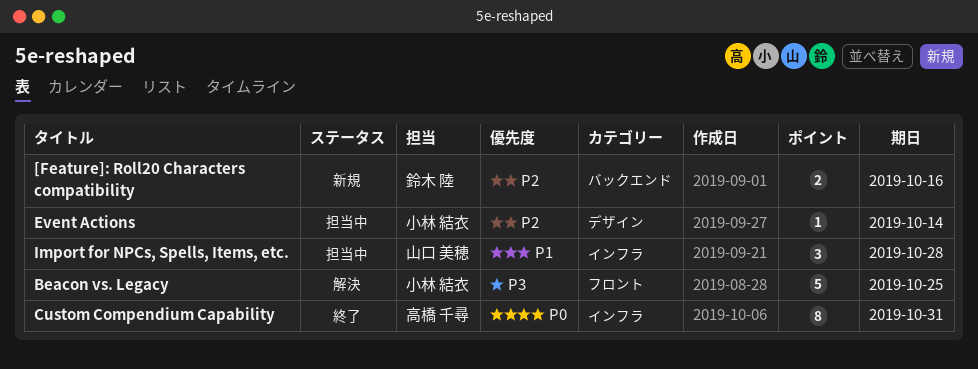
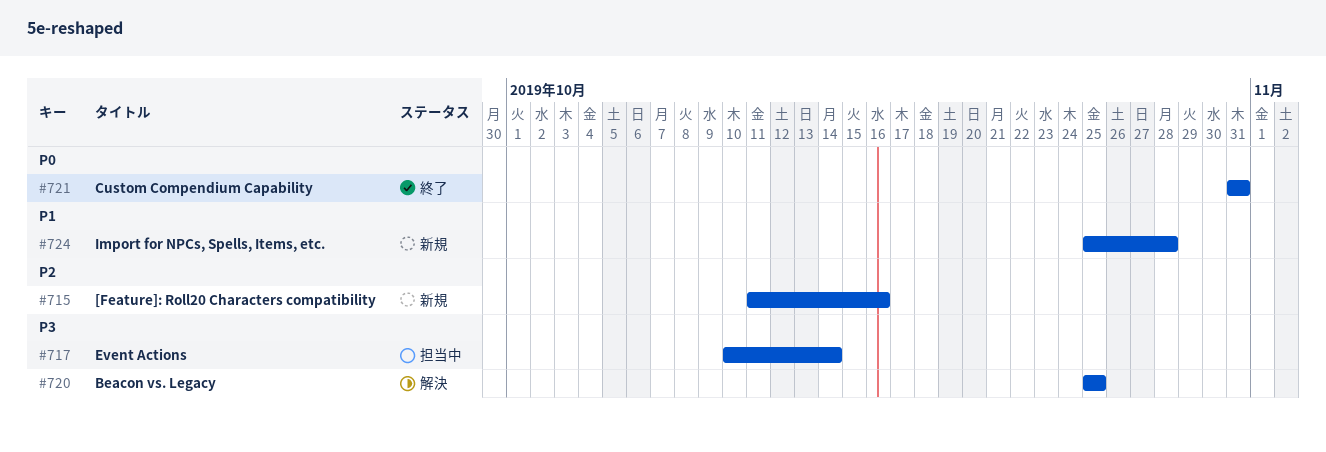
Event Actions, priority: P2 -> P3
Import for NPCs, Spells, Items, etc., status: 担当中 -> 新規

